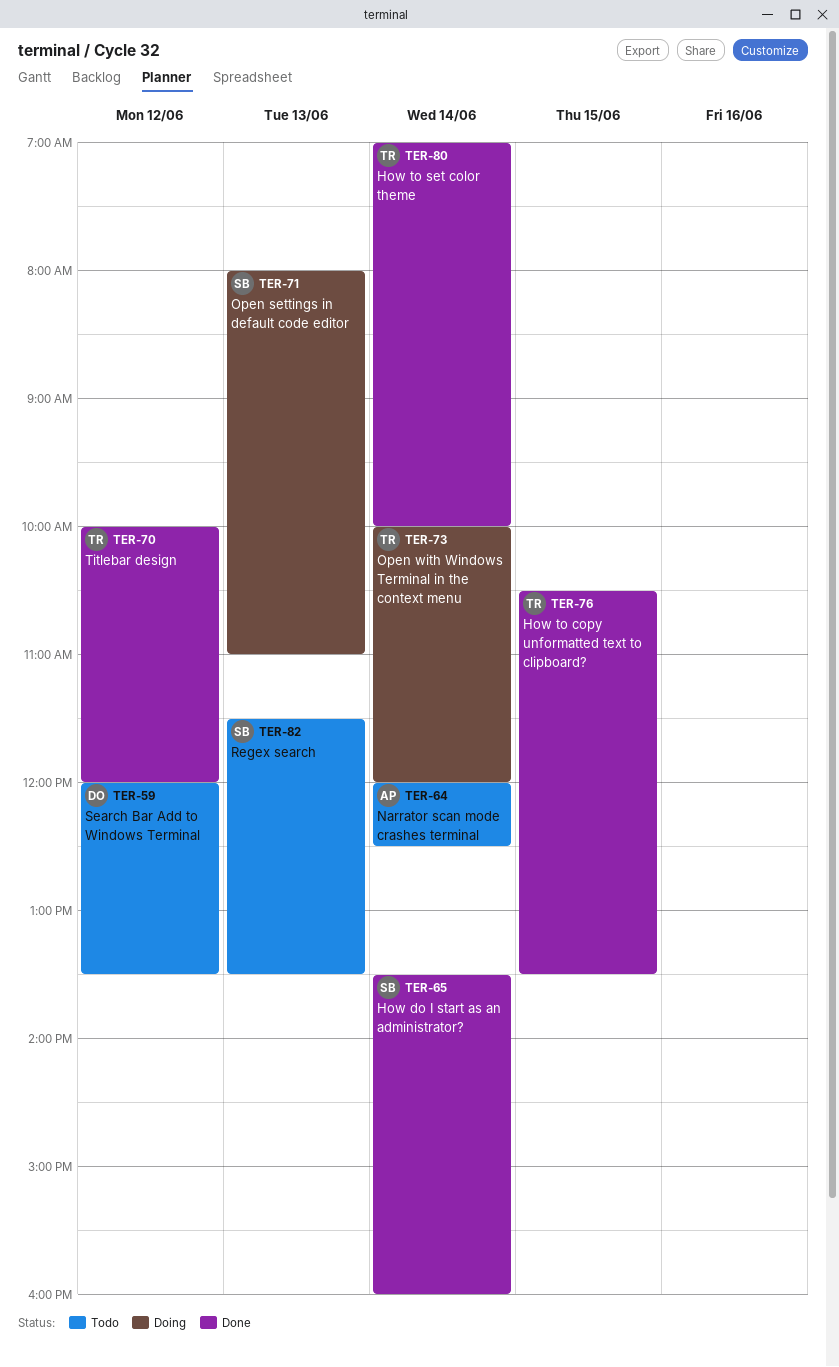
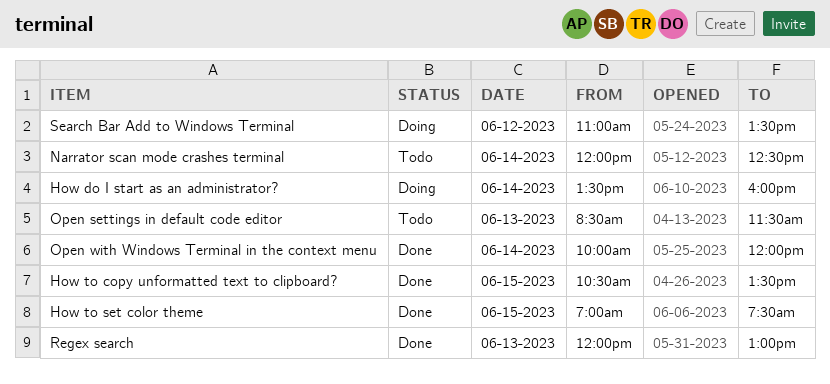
How do I start as an administrator?, status: Done -> Doing
How to set color theme, day: Jun 14 -> Jun 15
How to set color theme, ends: 10:00 -> 07:30
Open settings in default code editor, status: Doing -> Todo
Open settings in default code editor, begins: 08:00 -> 08:30
Open settings in default code editor, ends: 11:00 -> 11:30
Open with Windows Terminal in the context menu, status: Doing -> Done
Regex search, status: Todo -> Done
Regex search, begins: 11:30 -> 12:00
Regex search, ends: 13:30 -> 13:00
Search Bar Add to Windows Terminal, status: Todo -> Doing
Search Bar Add to Windows Terminal, begins: 12:00 -> 11:00
Titlebar design: present -> none

